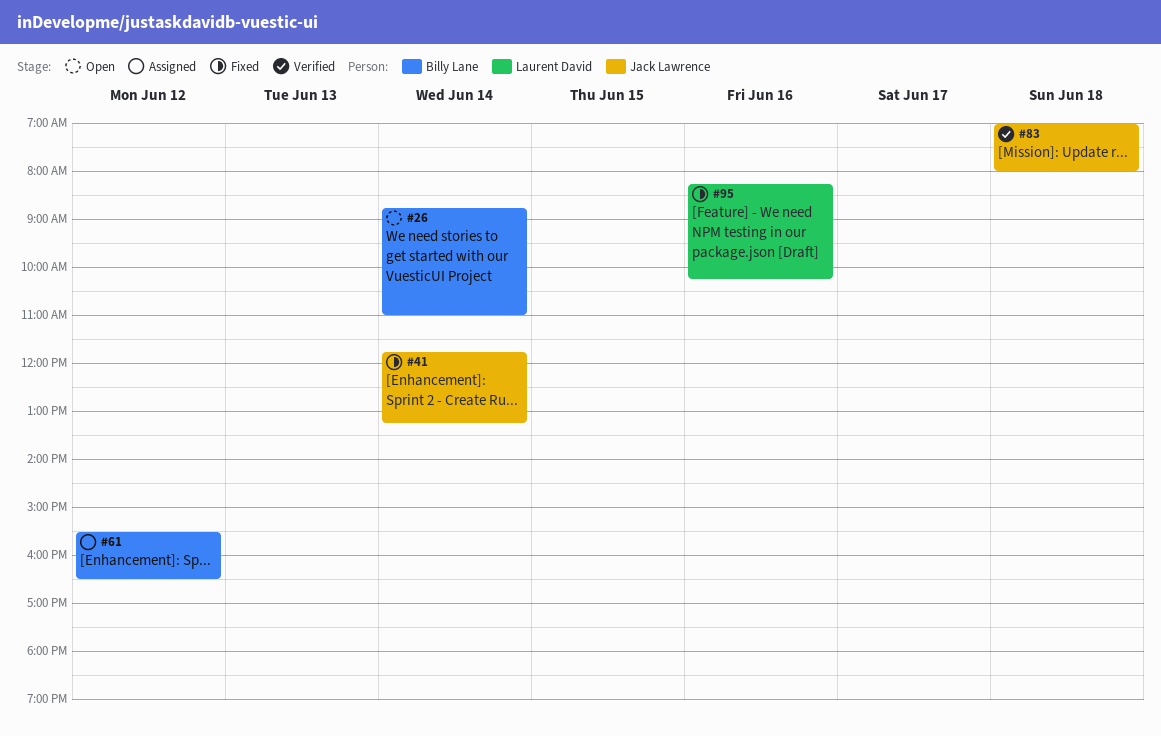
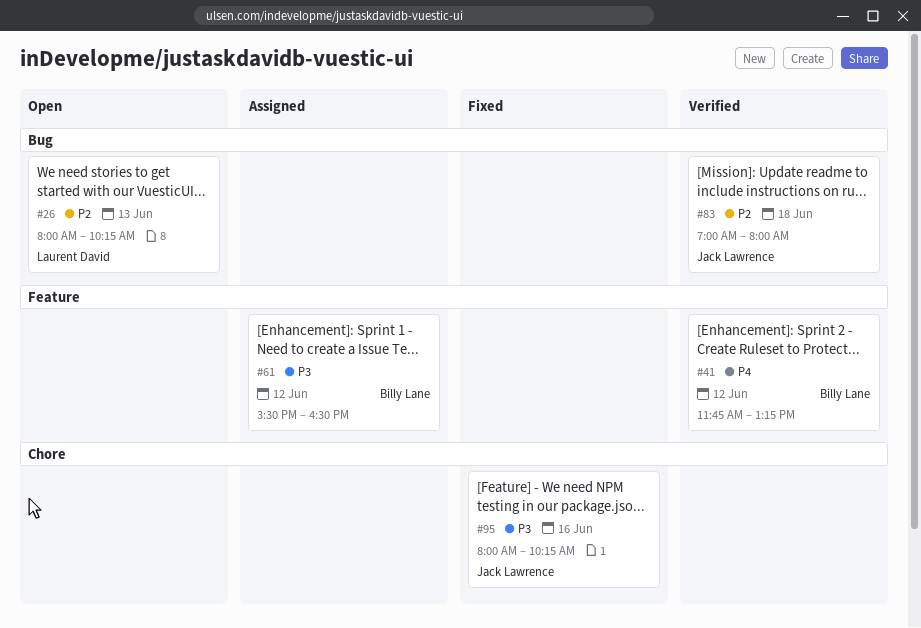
#26, owner: Billy Lane -> Laurent David
#26, day: Jun 14 -> Jun 13
#26, begins: 08:45 -> 08:00
#26, ends: 11:00 -> 10:15
#41, status: Fixed -> Verified
#41, owner: Jack Lawrence -> Billy Lane
#41, day: Jun 14 -> Jun 12
#95, owner: Laurent David -> Jack Lawrence
#95, begins: 08:15 -> 08:00

